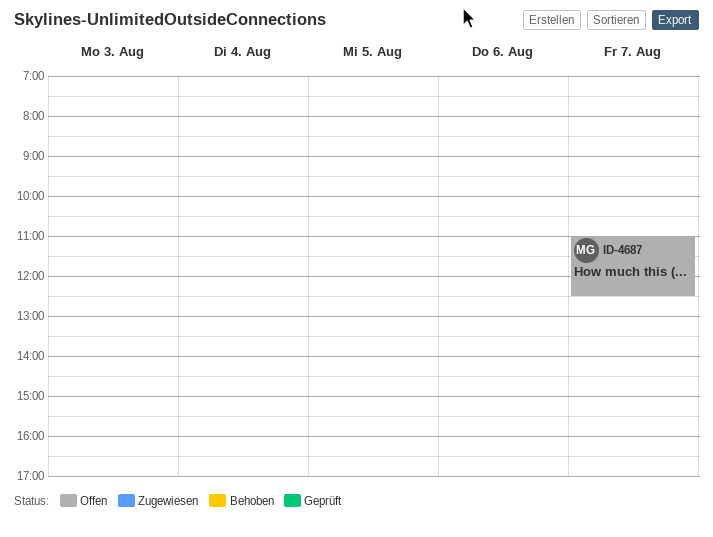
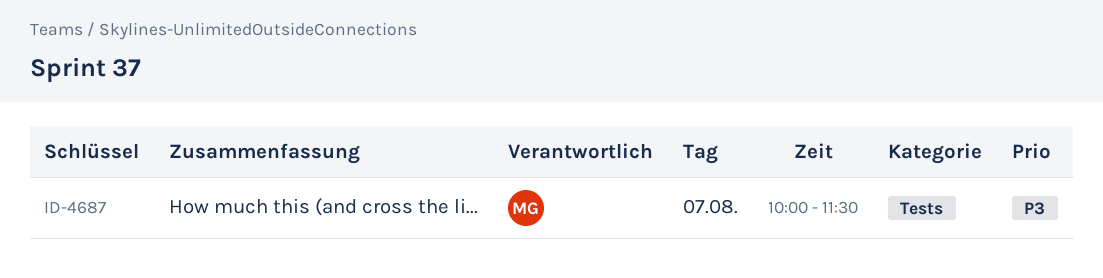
ID-4687, begins: 11:00 -> 10:00
ID-4687, ends: 12:30 -> 11:30

